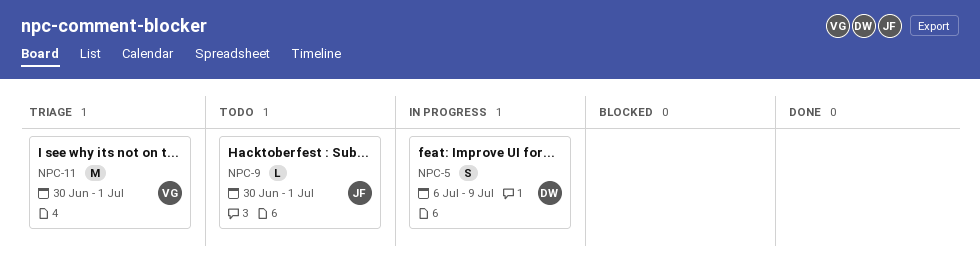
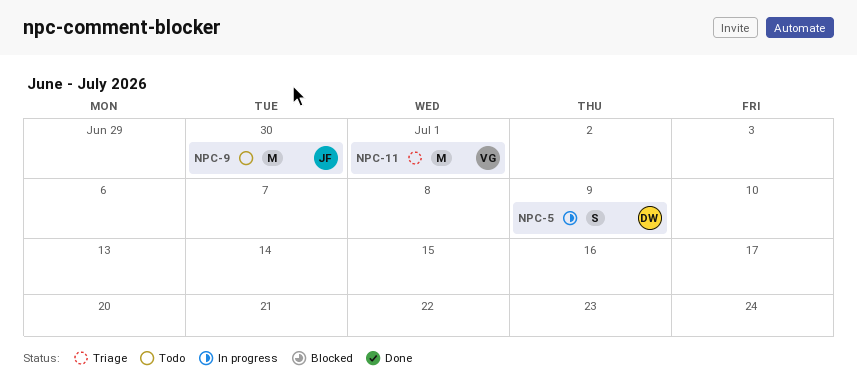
NPC-9, estimate: L -> M
NPC-9, due: Jul 1 -> Jun 30

